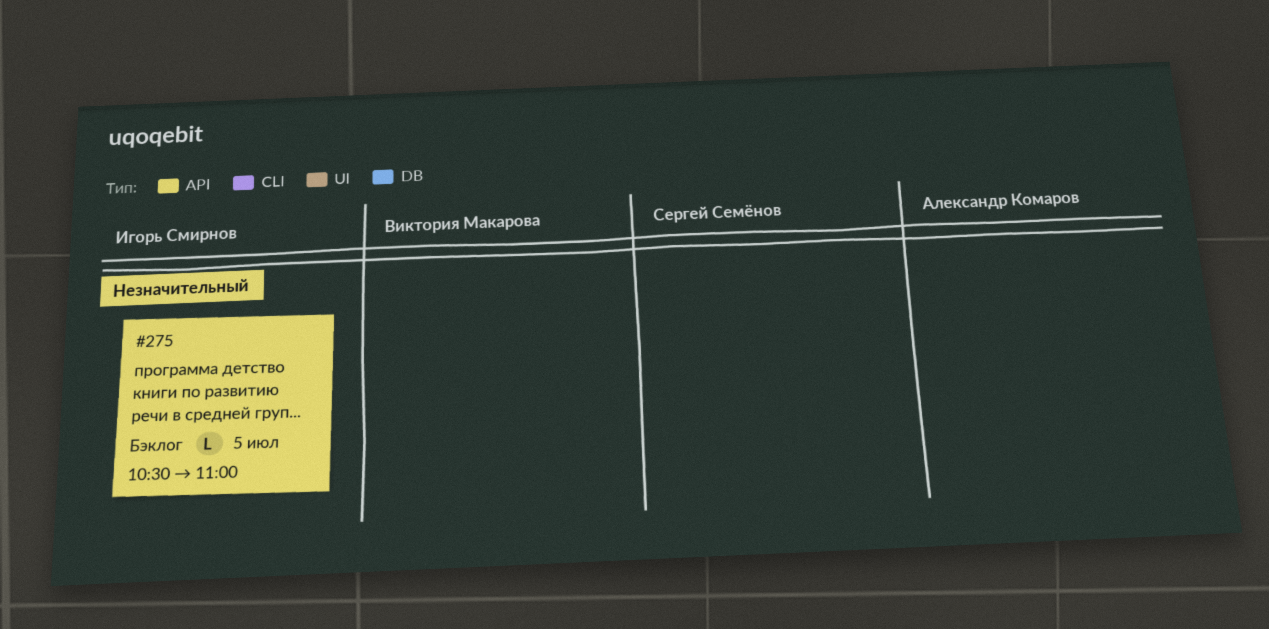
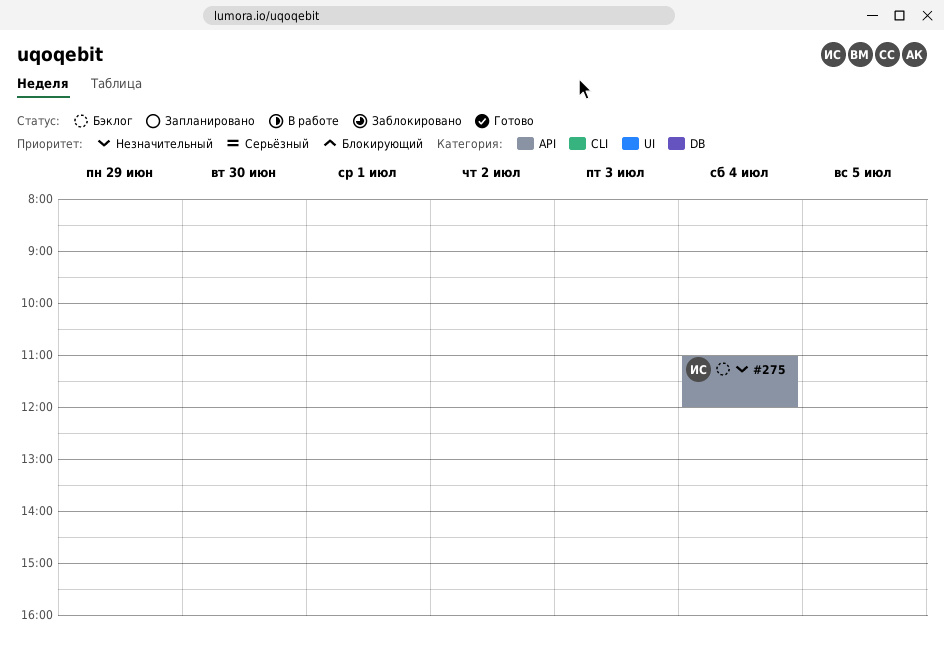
#275, day: Jul 5 -> Jul 4
#275, begins: 10:30 -> 11:00
#275, ends: 11:00 -> 12:00

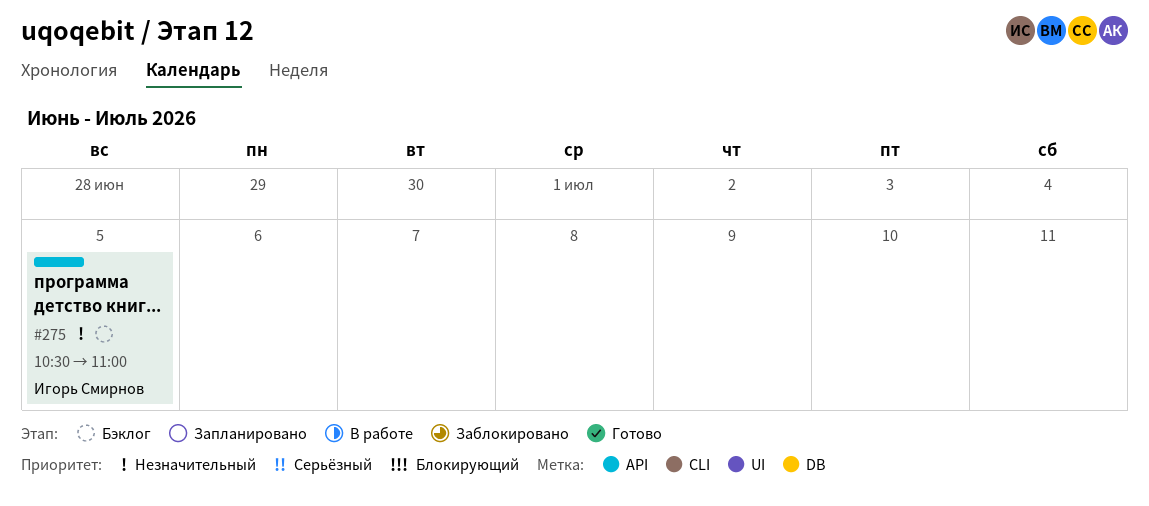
#275, day: Jul 4 -> Jul 5
#275, begins: 11:00 -> 10:30
#275, ends: 12:00 -> 11:00

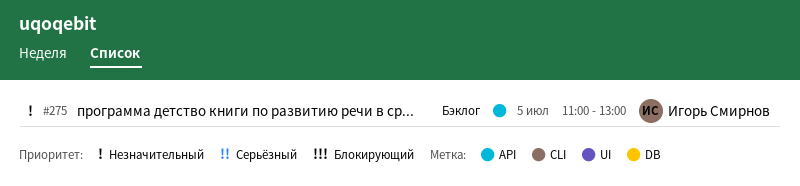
#275, begins: 10:30 -> 11:00
#275, ends: 11:00 -> 13:00

